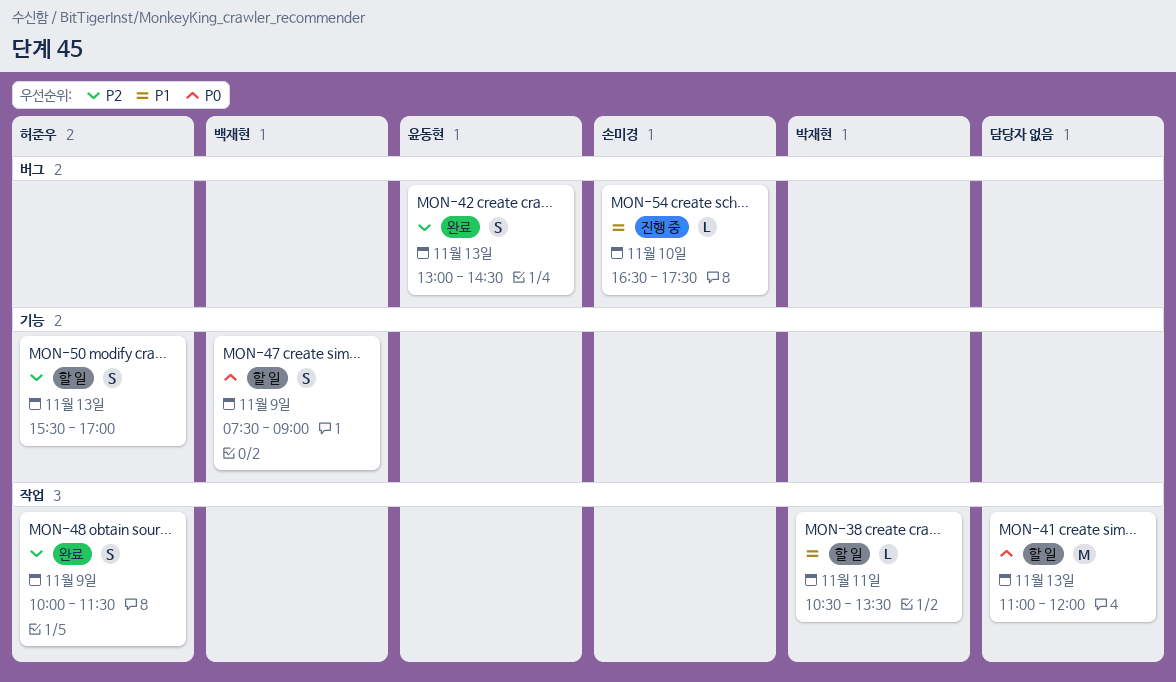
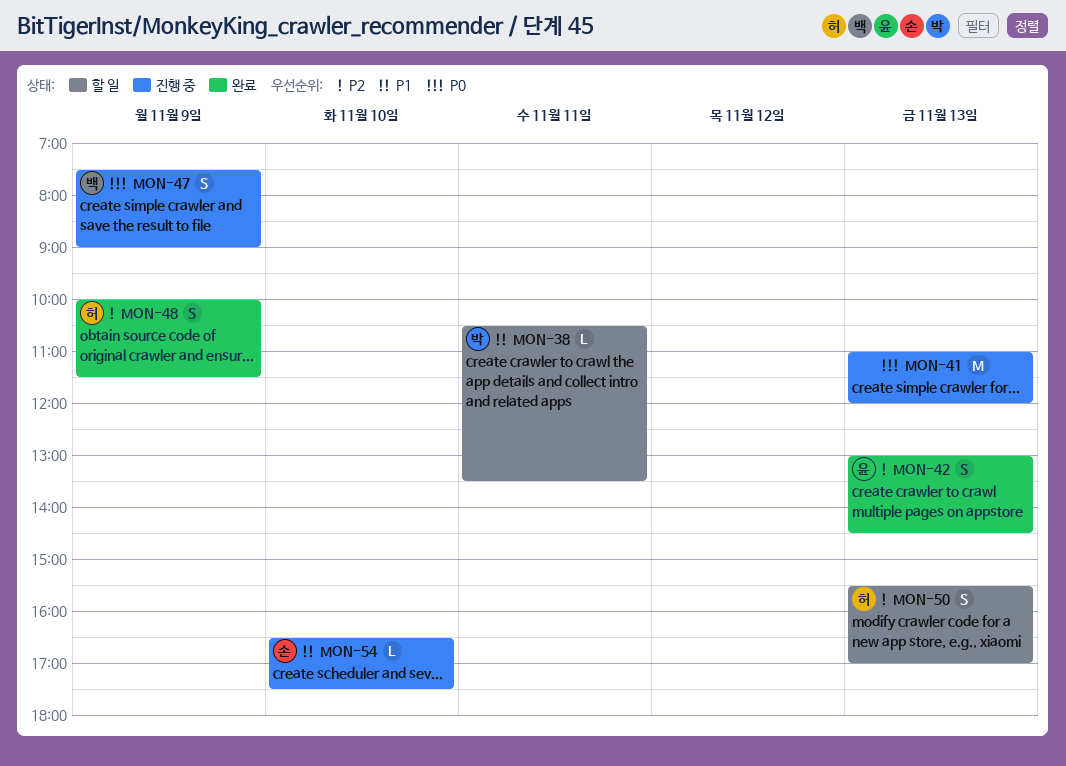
MON-41, status: 할 일 -> 진행 중
MON-47, status: 할 일 -> 진행 중

